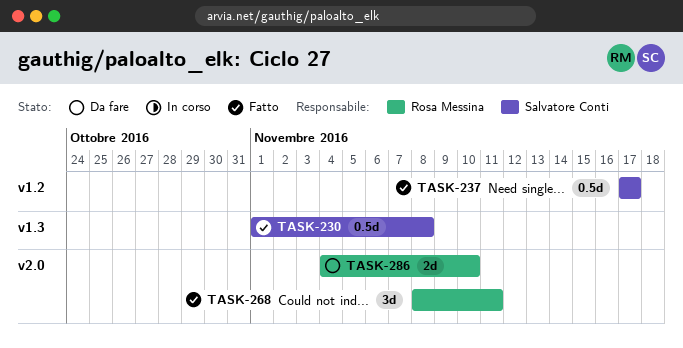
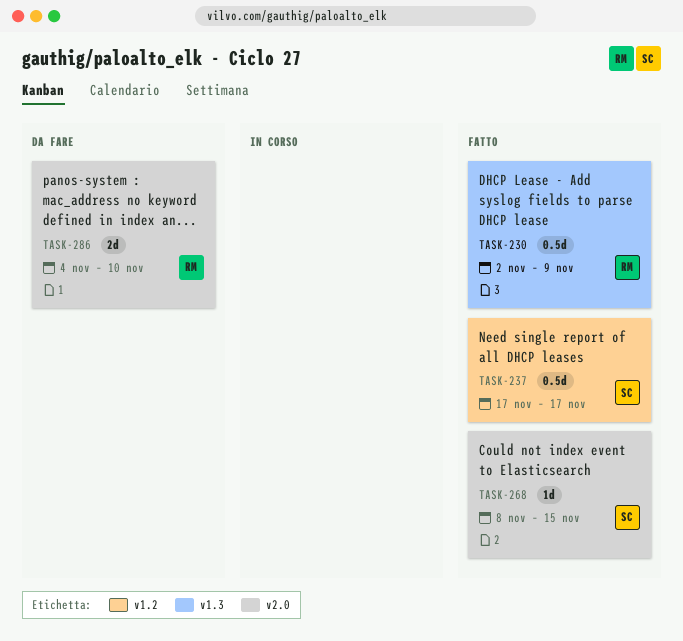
TASK-230, owner: Salvatore Conti -> Rosa Messina
TASK-230, start: Nov 1 -> Nov 2
TASK-230, due: Nov 8 -> Nov 9
TASK-268, owner: Rosa Messina -> Salvatore Conti
TASK-268, estimate: 3d -> 1d
TASK-268, due: Nov 11 -> Nov 15

